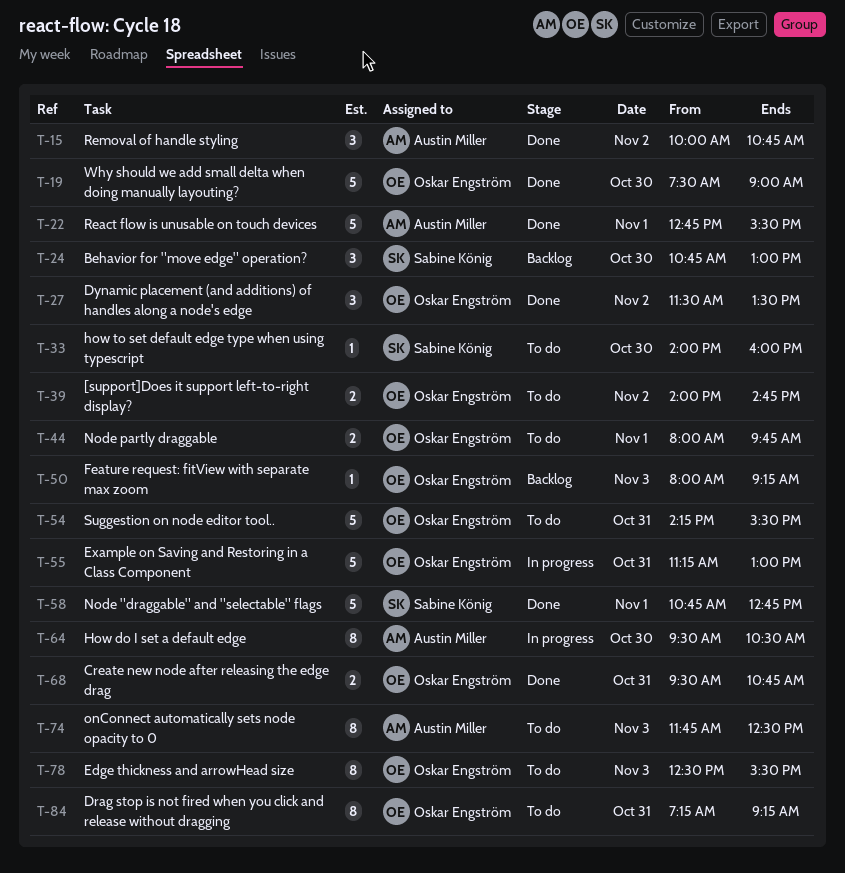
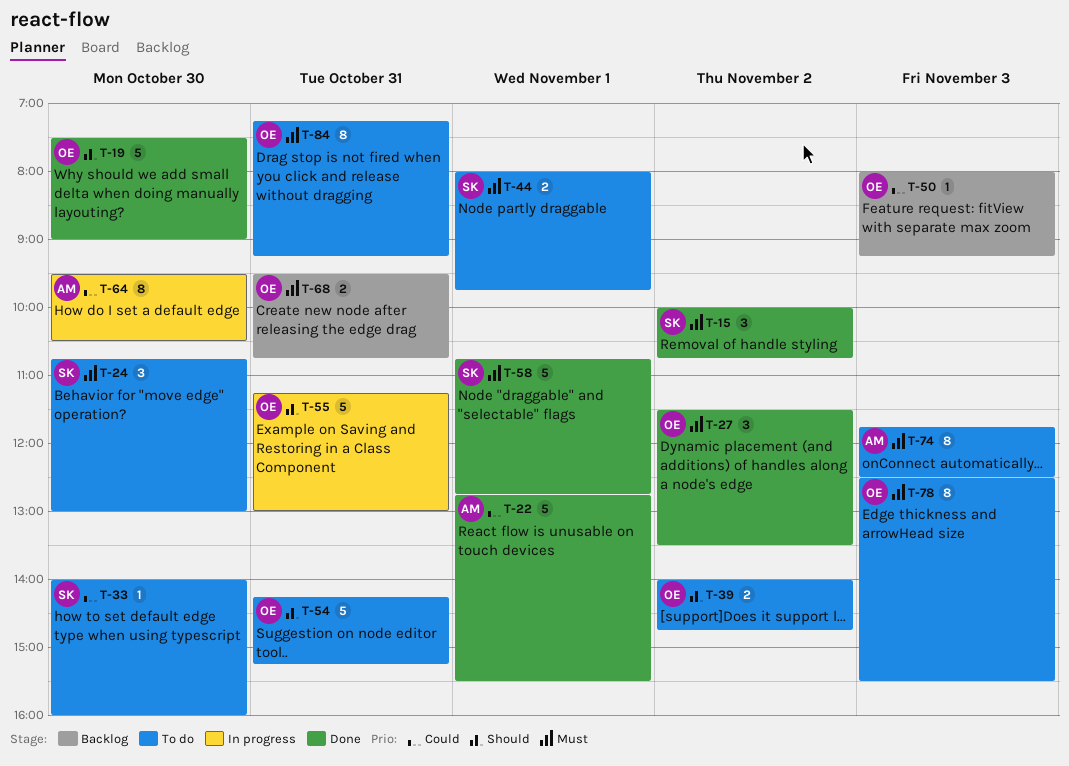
T-15, owner: Austin Miller -> Sabine König
T-24, status: Backlog -> To do
T-44, owner: Oskar Engström -> Sabine König
T-54, ends: 15:30 -> 15:15
T-68, status: Done -> Backlog

